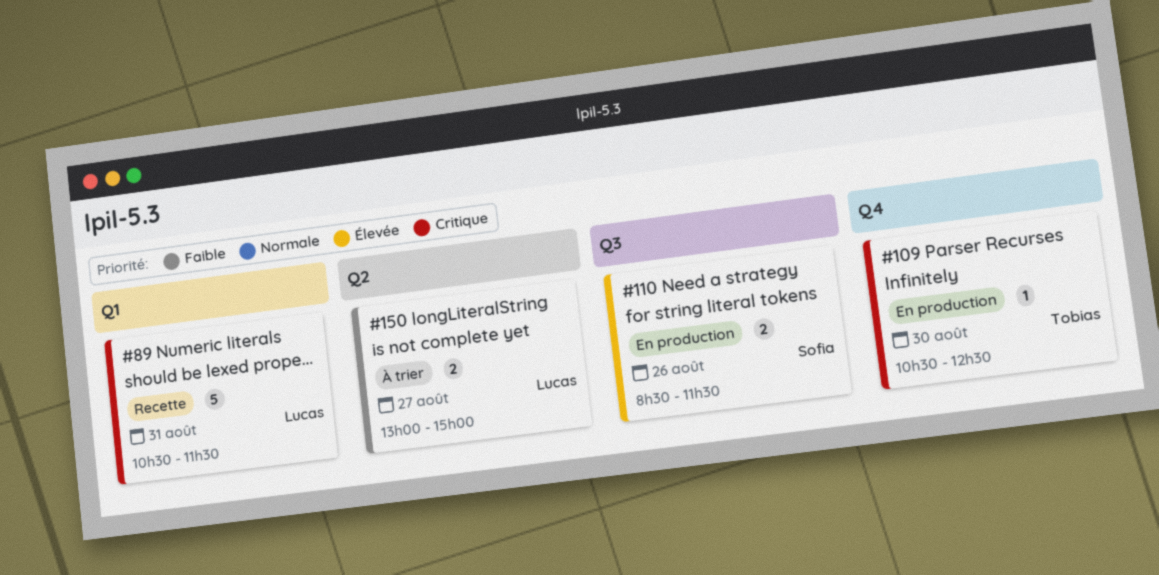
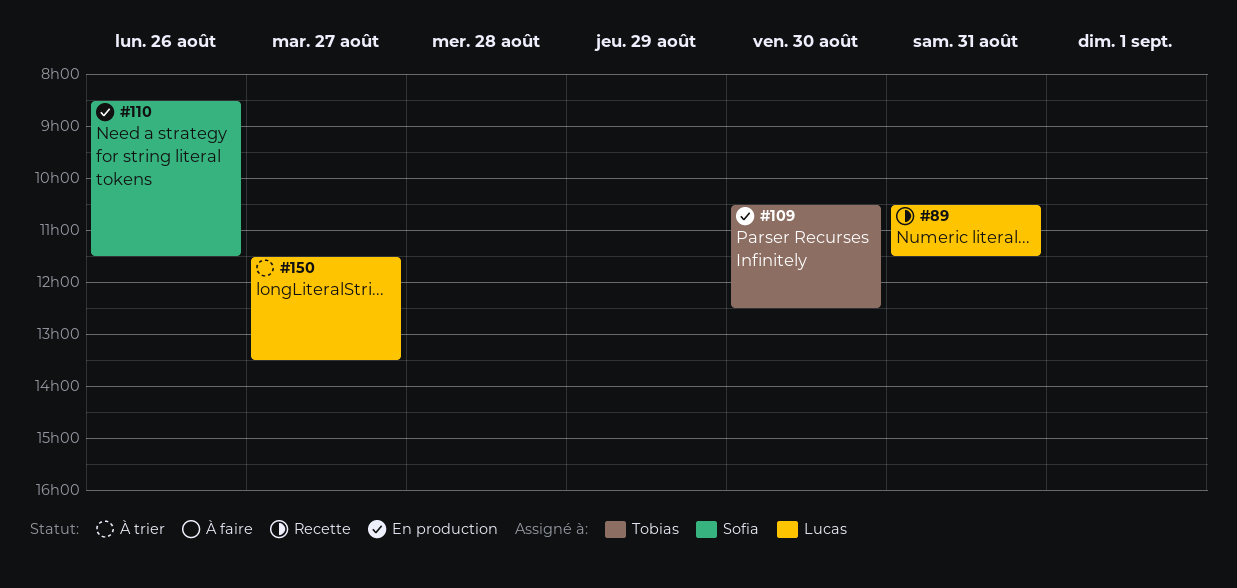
#150, begins: 13:00 -> 11:30
#150, ends: 15:00 -> 13:30

